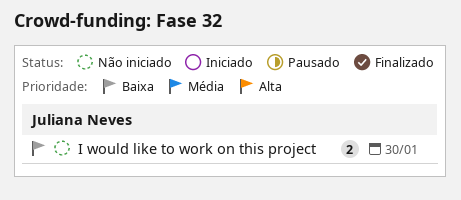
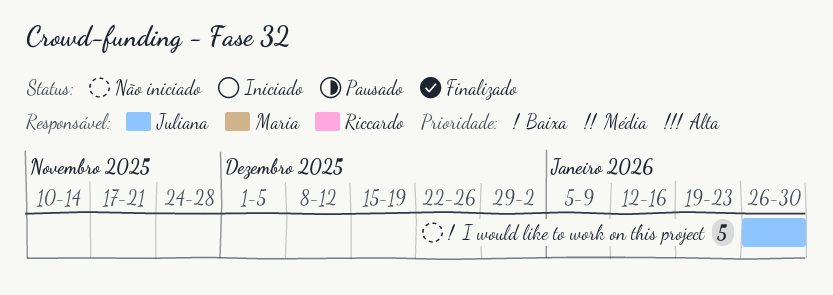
I would like to work on this project, estimate: 2 -> 5

